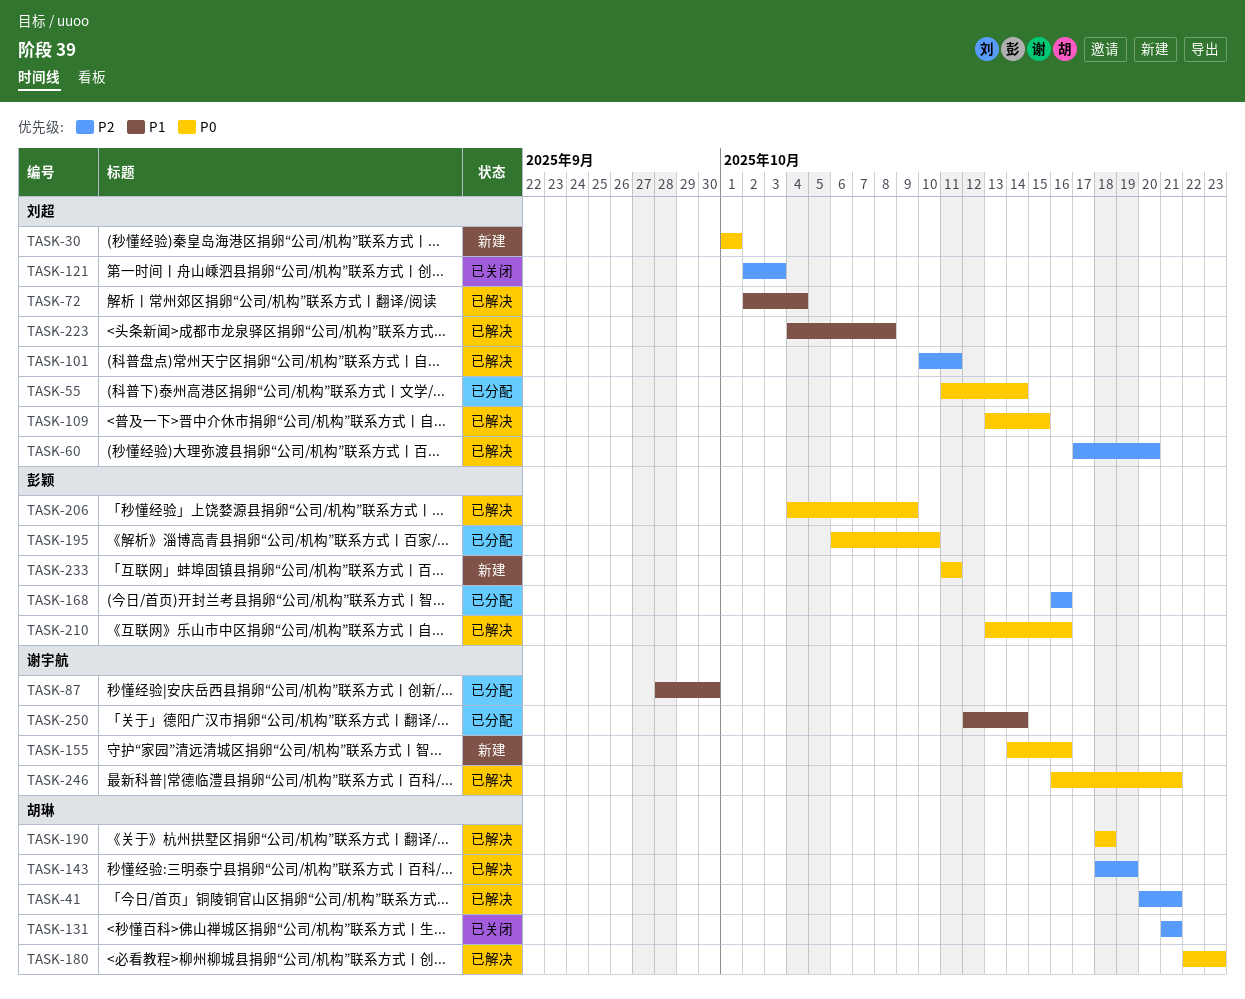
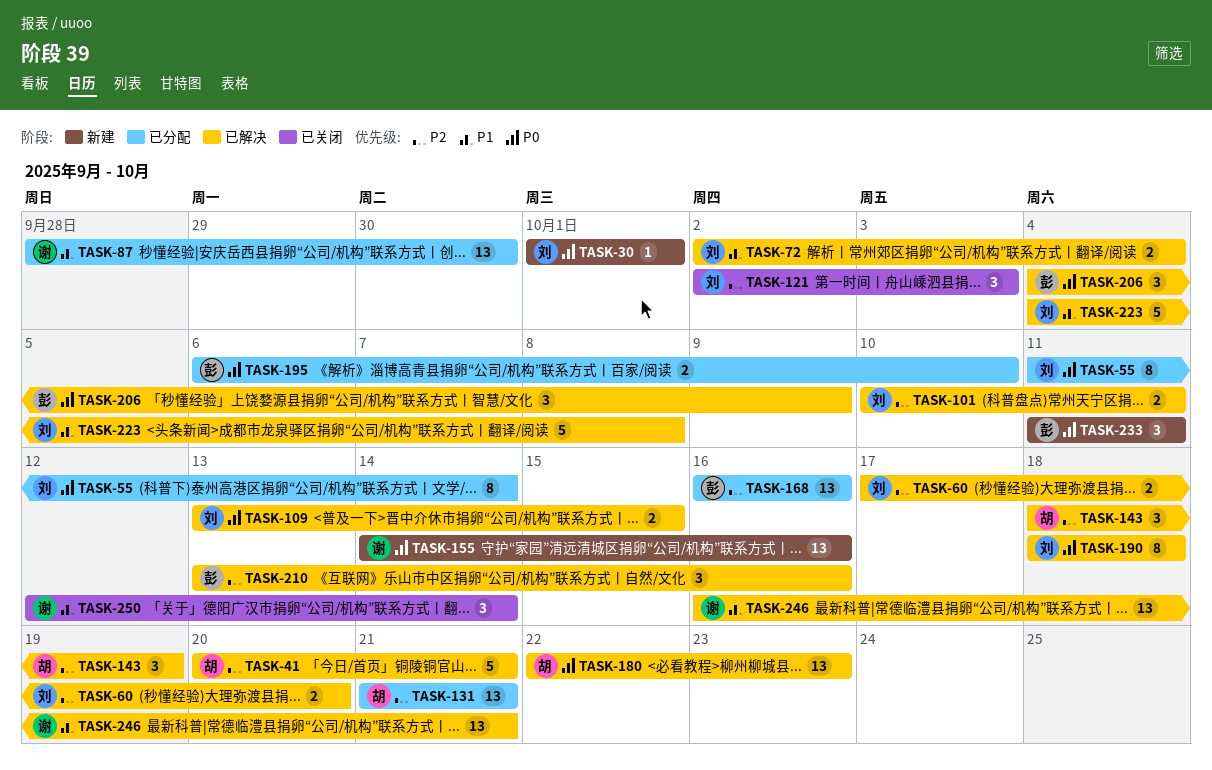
TASK-131, status: 已关闭 -> 已分配
TASK-190, owner: 胡琳 -> 刘超
TASK-210, priority: P0 -> P2
TASK-246, priority: P0 -> P1
TASK-250, status: 已分配 -> 已关闭

